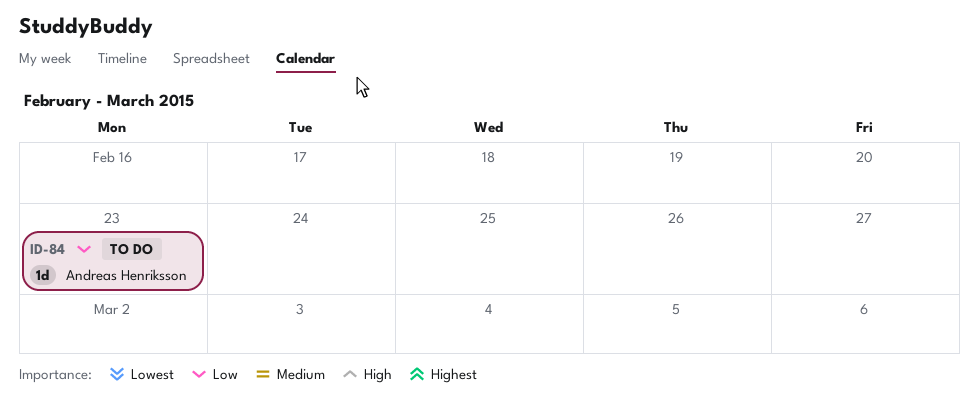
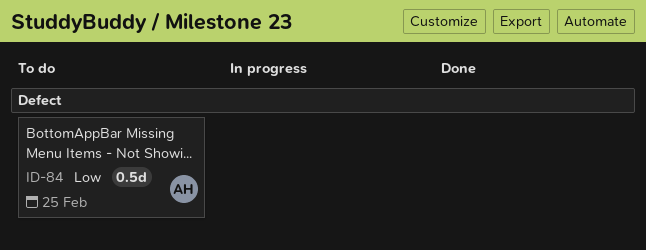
ID-84, estimate: 1d -> 0.5d
ID-84, due: Feb 23 -> Feb 25

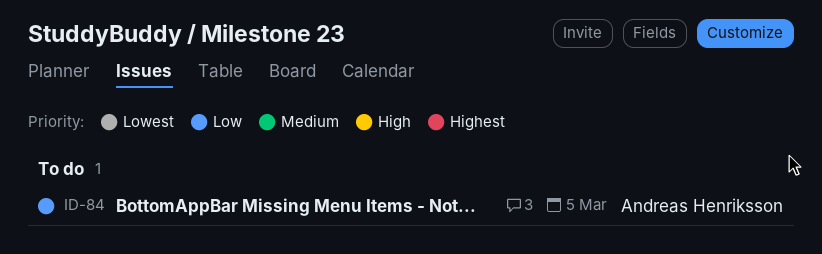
ID-84, due: Feb 25 -> Mar 5

